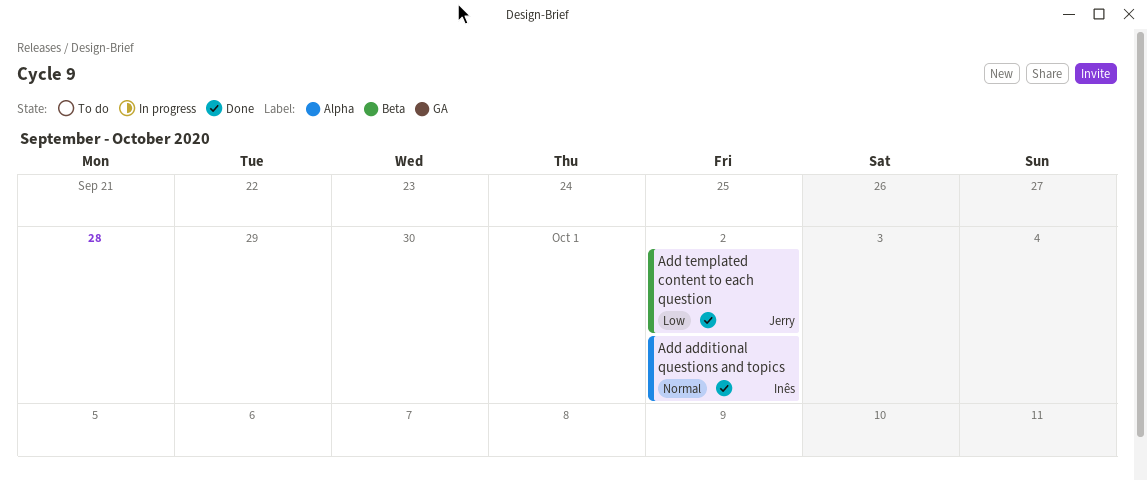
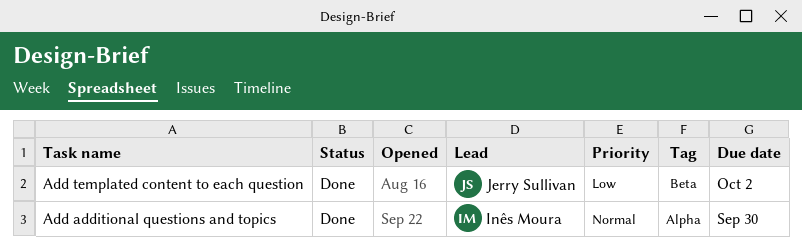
Add additional questions and topics, due: Oct 2 -> Sep 30

